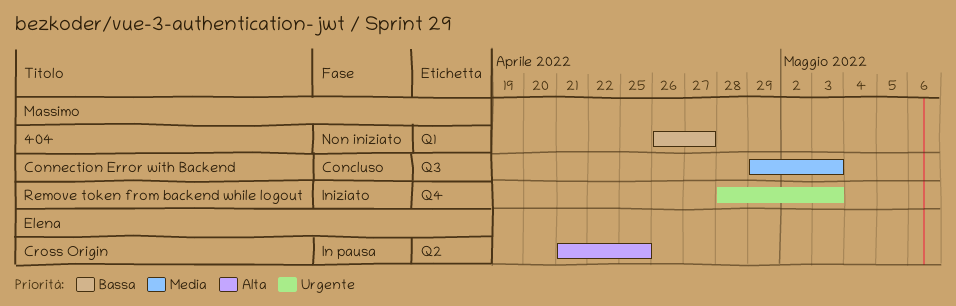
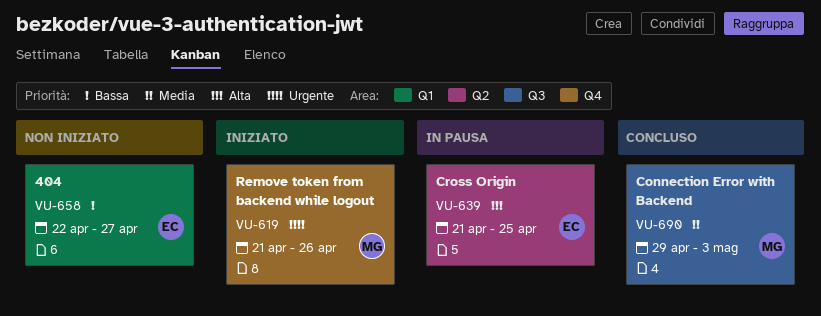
404, owner: Massimo -> Elena
404, start: Apr 26 -> Apr 22
Remove token from backend while logout, start: Apr 28 -> Apr 21
Remove token from backend while logout, due: May 3 -> Apr 26

